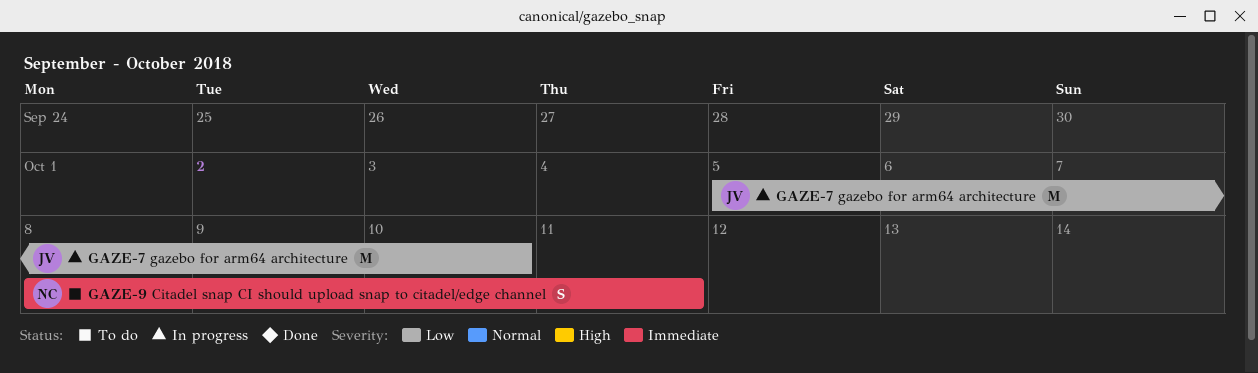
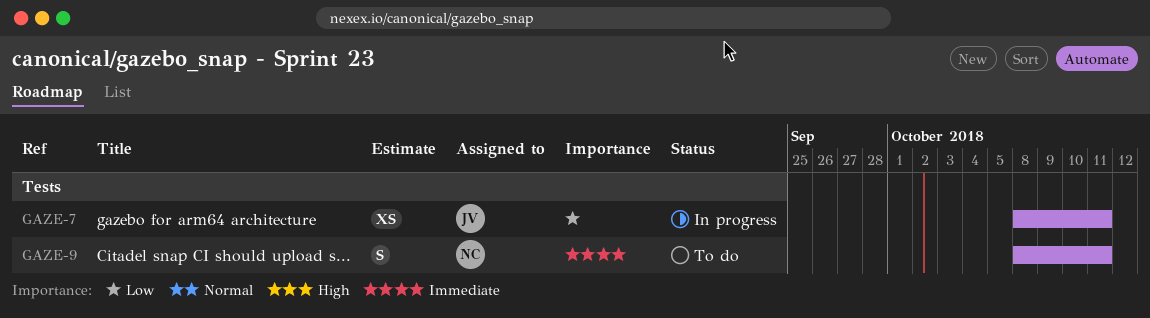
GAZE-7, estimate: M -> XS
GAZE-7, start: Oct 5 -> Oct 8
GAZE-7, due: Oct 10 -> Oct 11

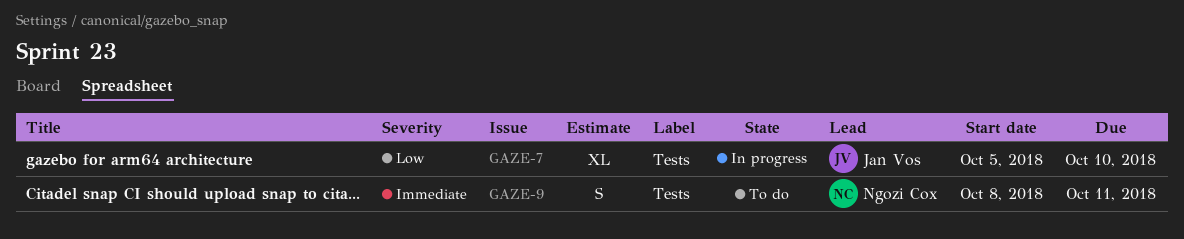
GAZE-7, estimate: XS -> XL
GAZE-7, start: Oct 8 -> Oct 5
GAZE-7, due: Oct 11 -> Oct 10

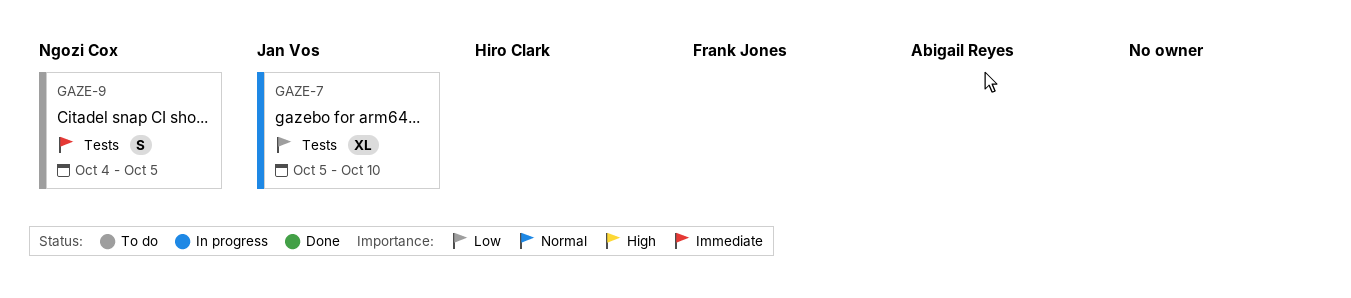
GAZE-9, start: Oct 8 -> Oct 4
GAZE-9, due: Oct 11 -> Oct 5

